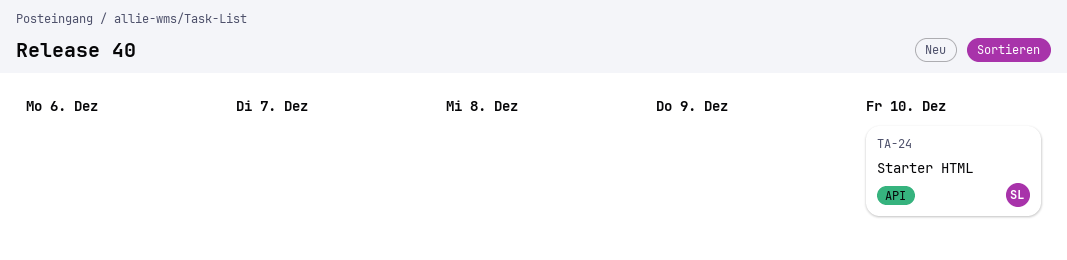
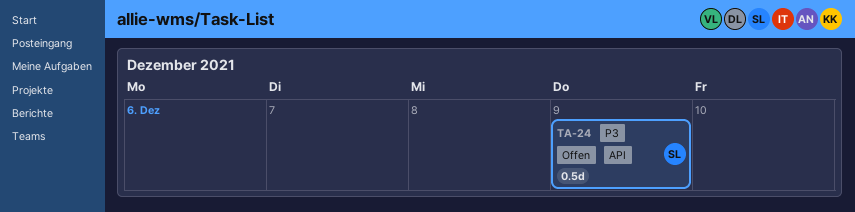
TA-24, due: Dec 10 -> Dec 9

